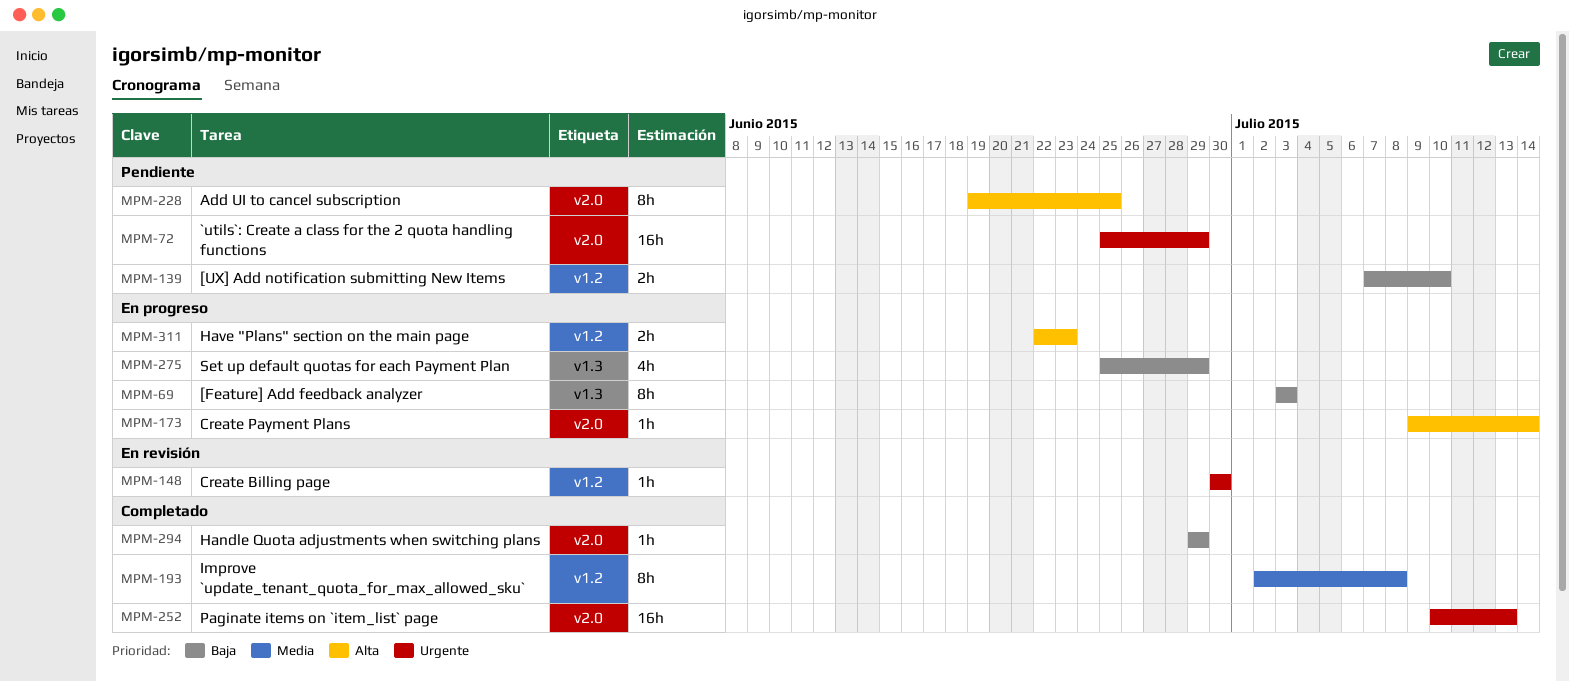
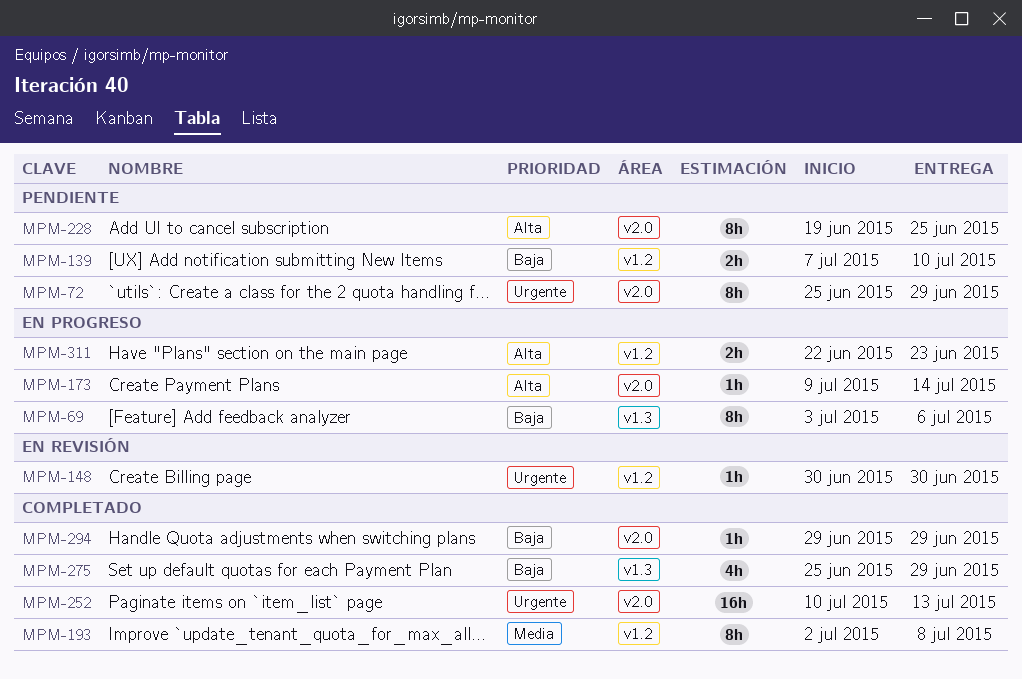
MPM-69, due: Jul 3 -> Jul 6
MPM-72, estimate: 16h -> 8h
MPM-275, status: En progreso -> Completado

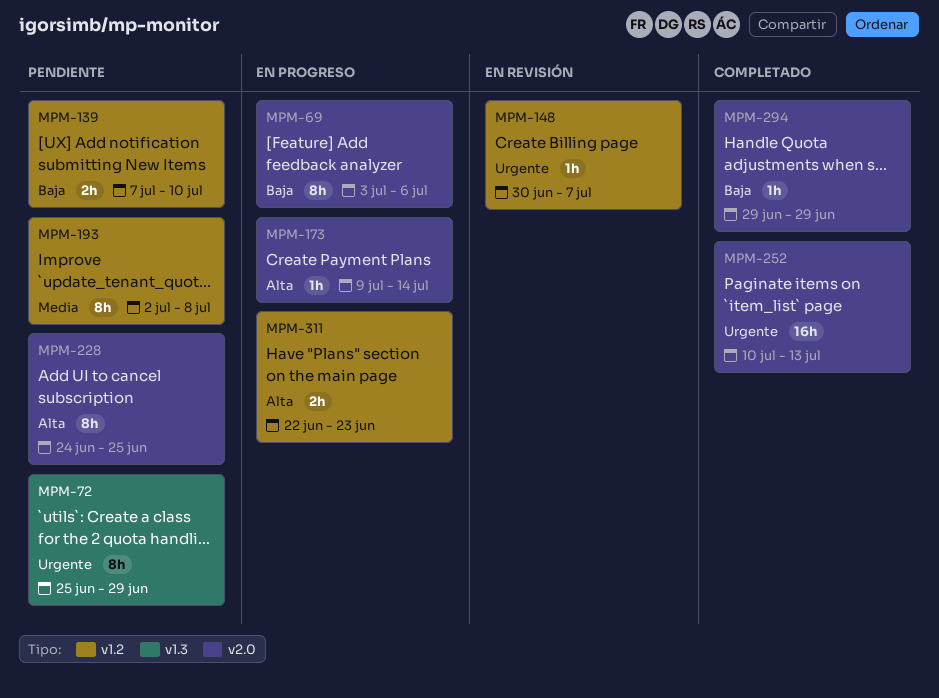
MPM-69, label: v1.3 -> v2.0
MPM-72, label: v2.0 -> v1.3
MPM-148, due: Jun 30 -> Jul 7
MPM-193, status: Completado -> Pendiente
MPM-228, start: Jun 19 -> Jun 24
MPM-275: present -> none

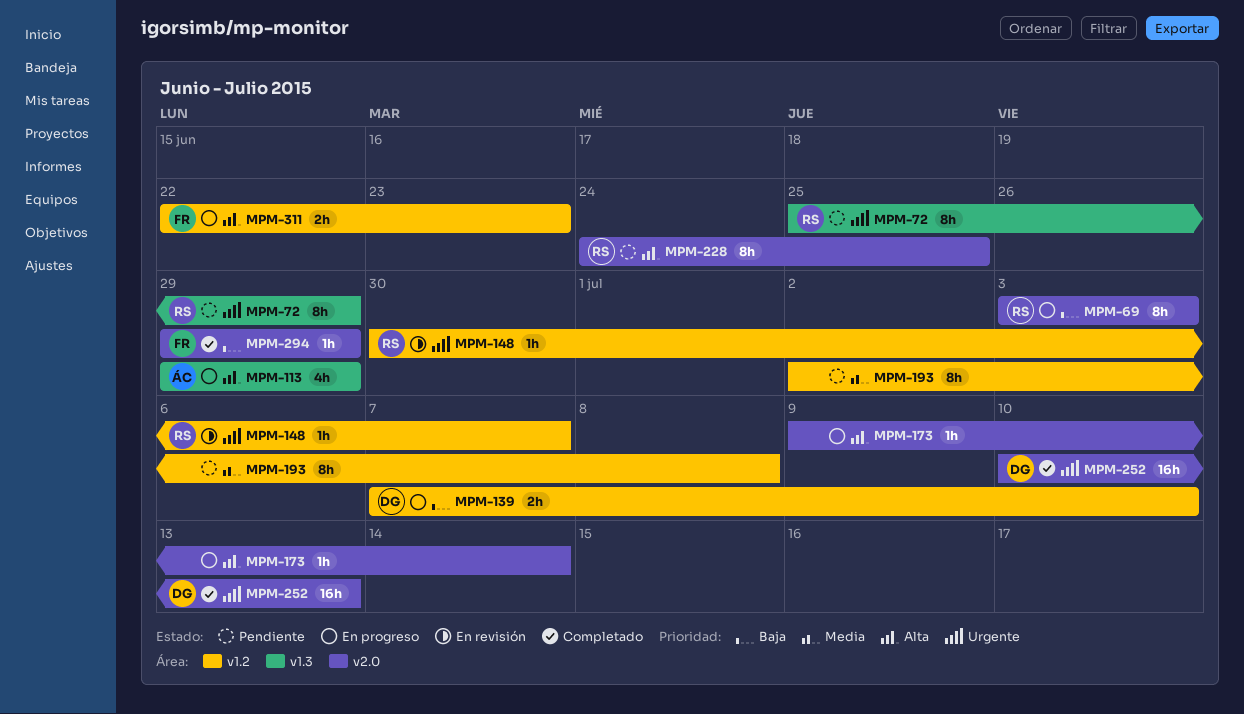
MPM-69, due: Jul 6 -> Jul 3
MPM-113: none -> present
MPM-139, status: Pendiente -> En progreso

